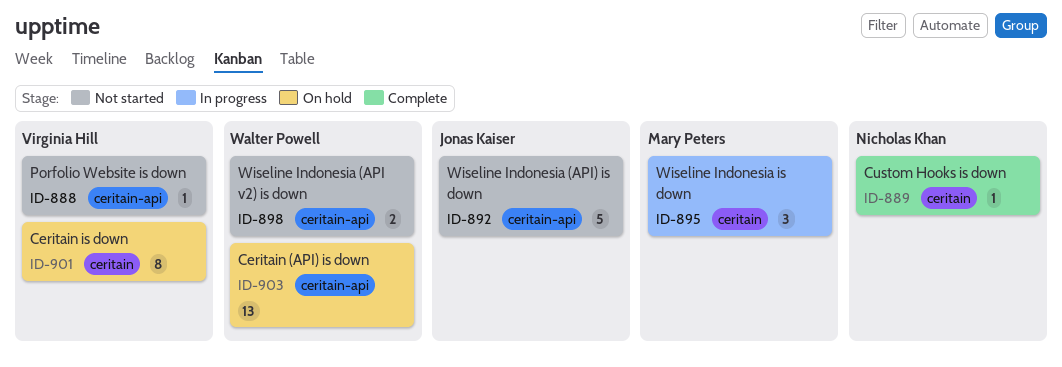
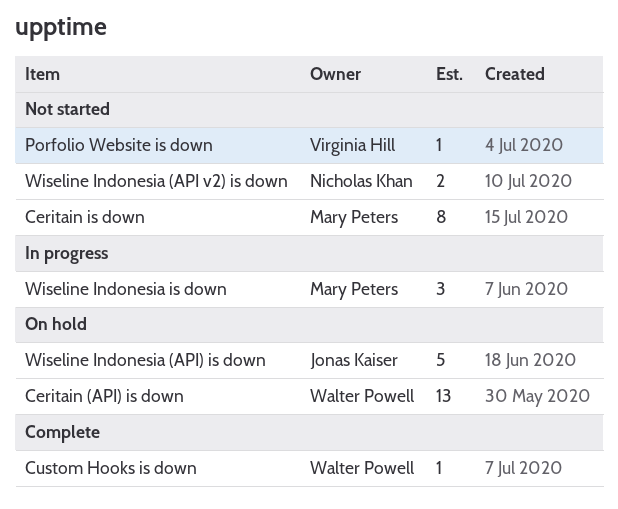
Ceritain is down, status: On hold -> Not started
Ceritain is down, owner: Virginia Hill -> Mary Peters
Custom Hooks is down, owner: Nicholas Khan -> Walter Powell
Wiseline Indonesia (API v2) is down, owner: Walter Powell -> Nicholas Khan
Wiseline Indonesia (API) is down, status: Not started -> On hold

